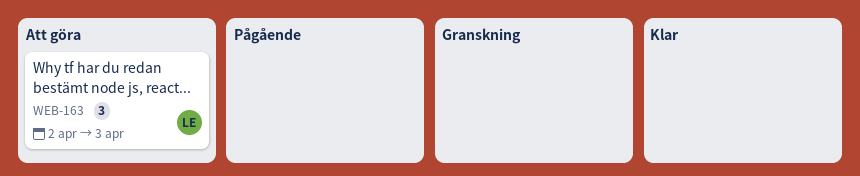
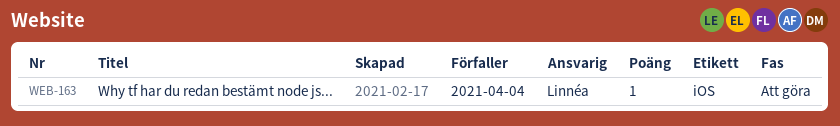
WEB-163, estimate: 3 -> 1
WEB-163, due: Apr 3 -> Apr 4

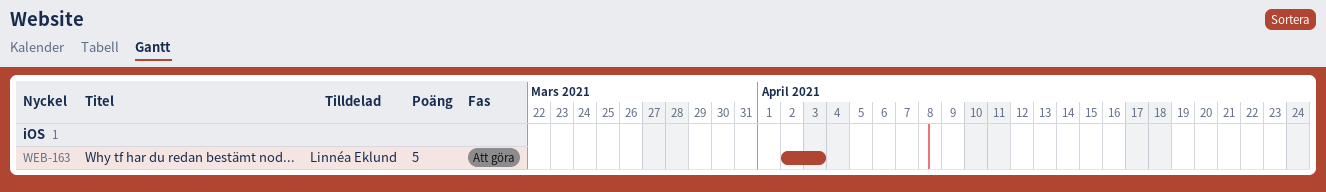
WEB-163, estimate: 1 -> 5
WEB-163, due: Apr 4 -> Apr 3

